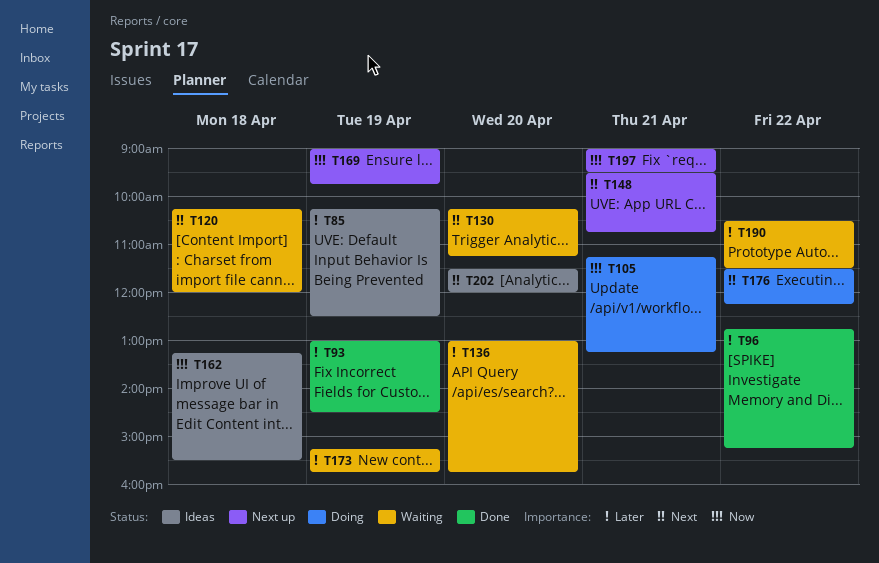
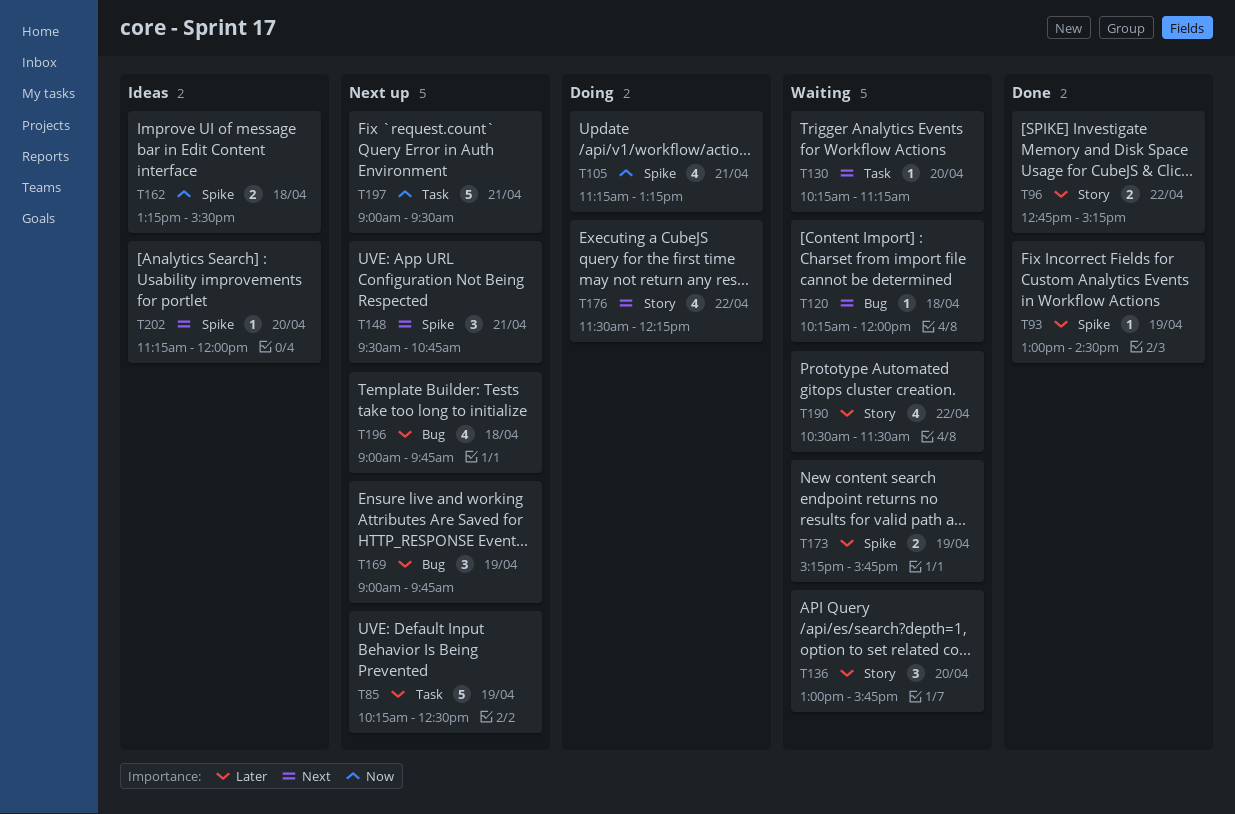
T85, status: Ideas -> Next up
T169, priority: Now -> Later
T196: none -> present
T202, begins: 11:30 -> 11:15

